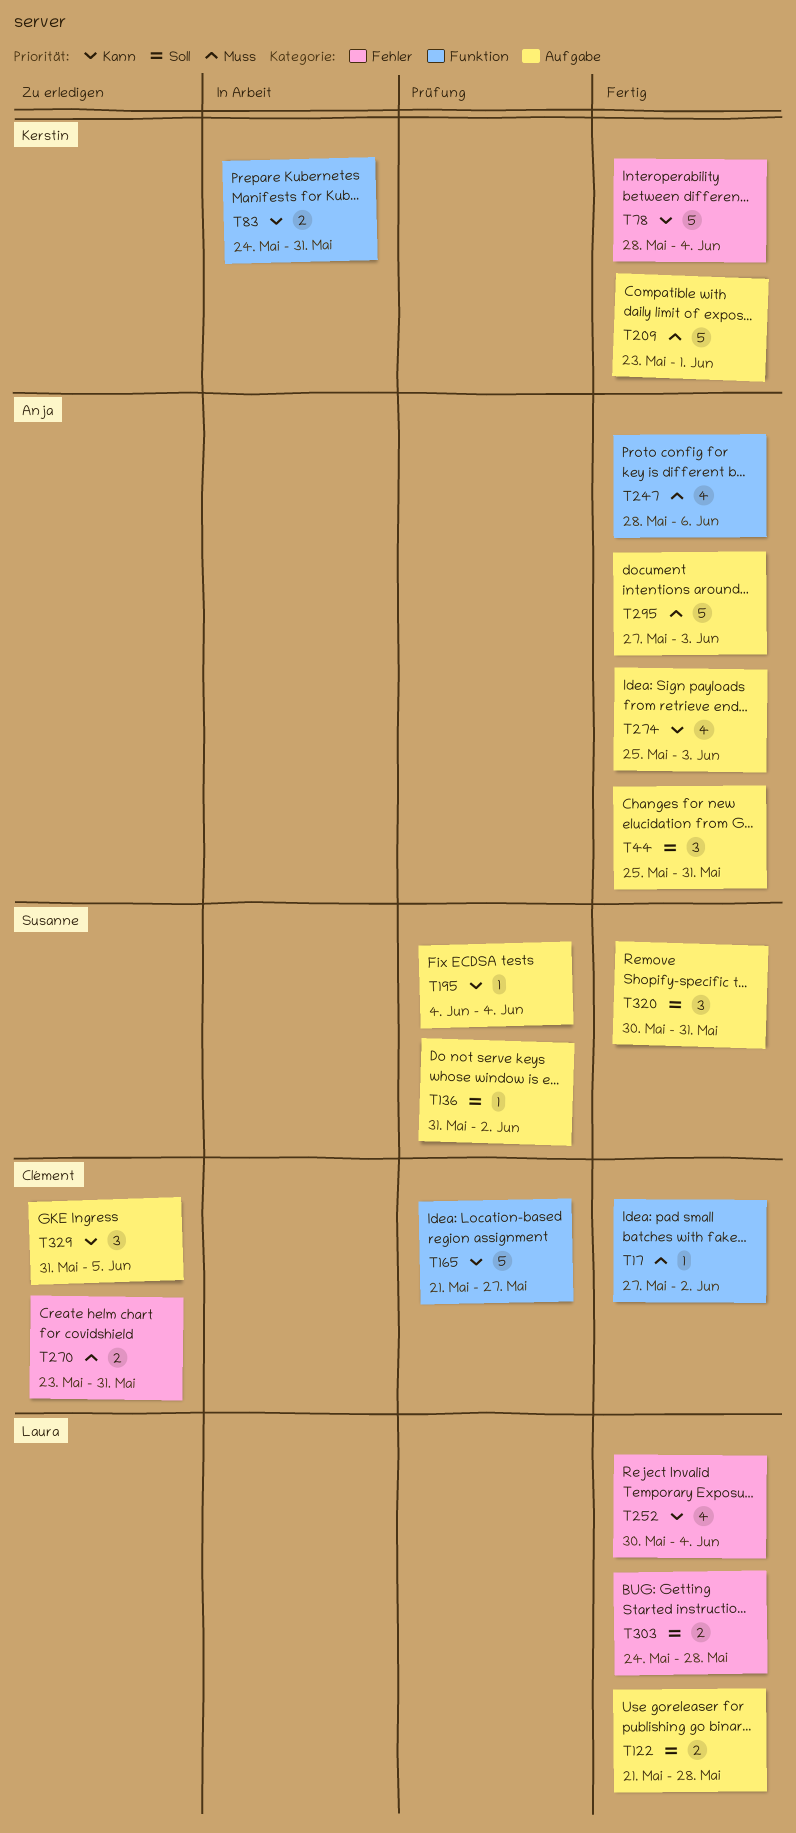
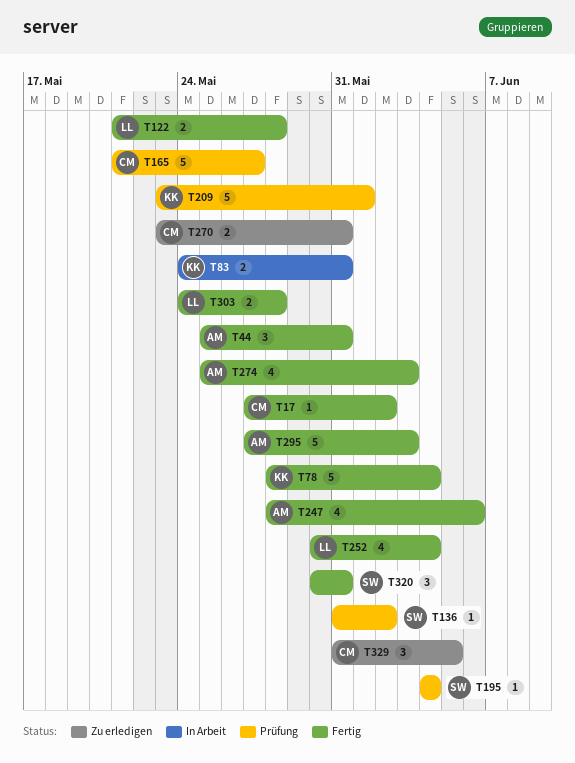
T209, status: Fertig -> Prüfung

